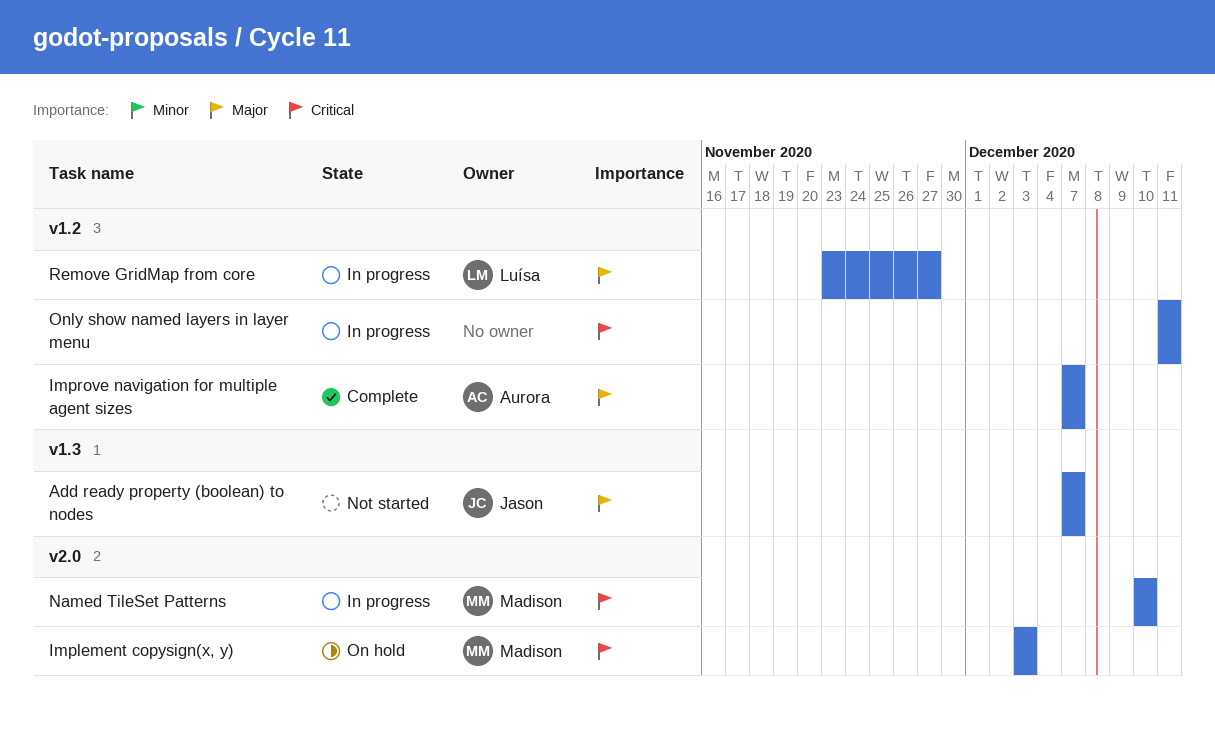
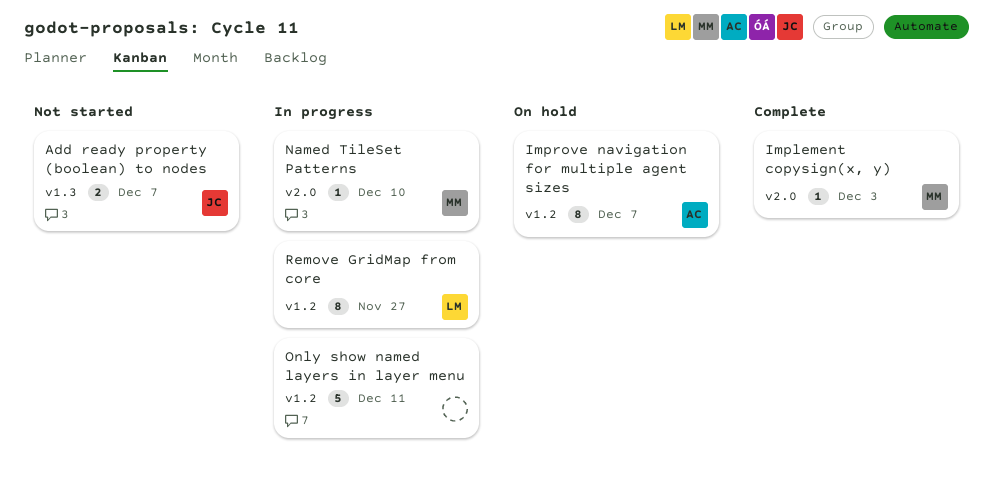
Implement copysign(x, y), status: On hold -> Complete
Improve navigation for multiple agent sizes, status: Complete -> On hold

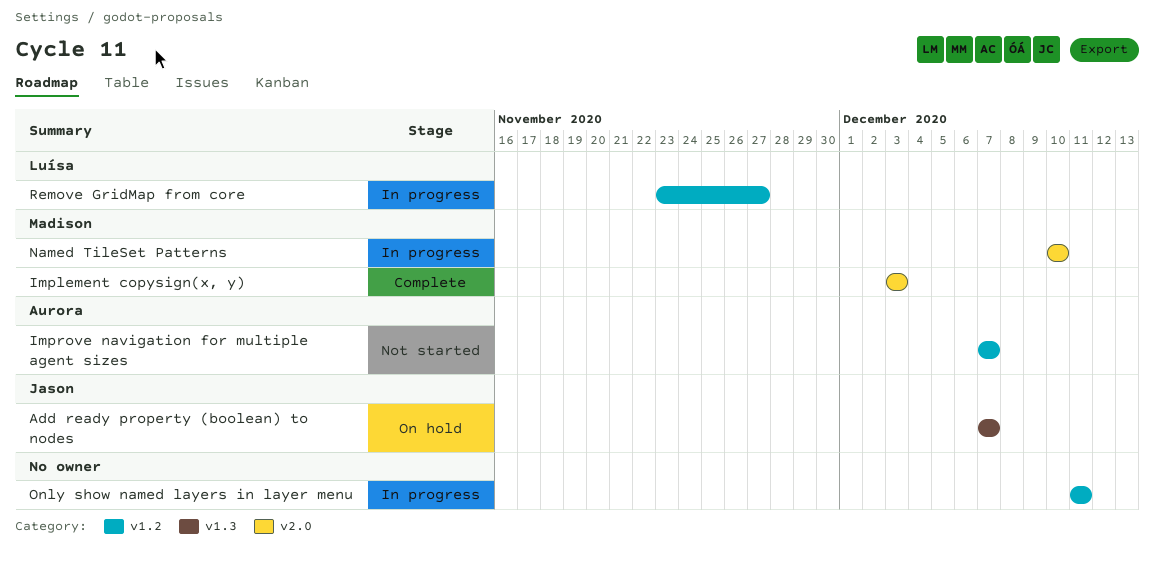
Add ready property (boolean) to nodes, status: Not started -> On hold
Improve navigation for multiple agent sizes, status: On hold -> Not started

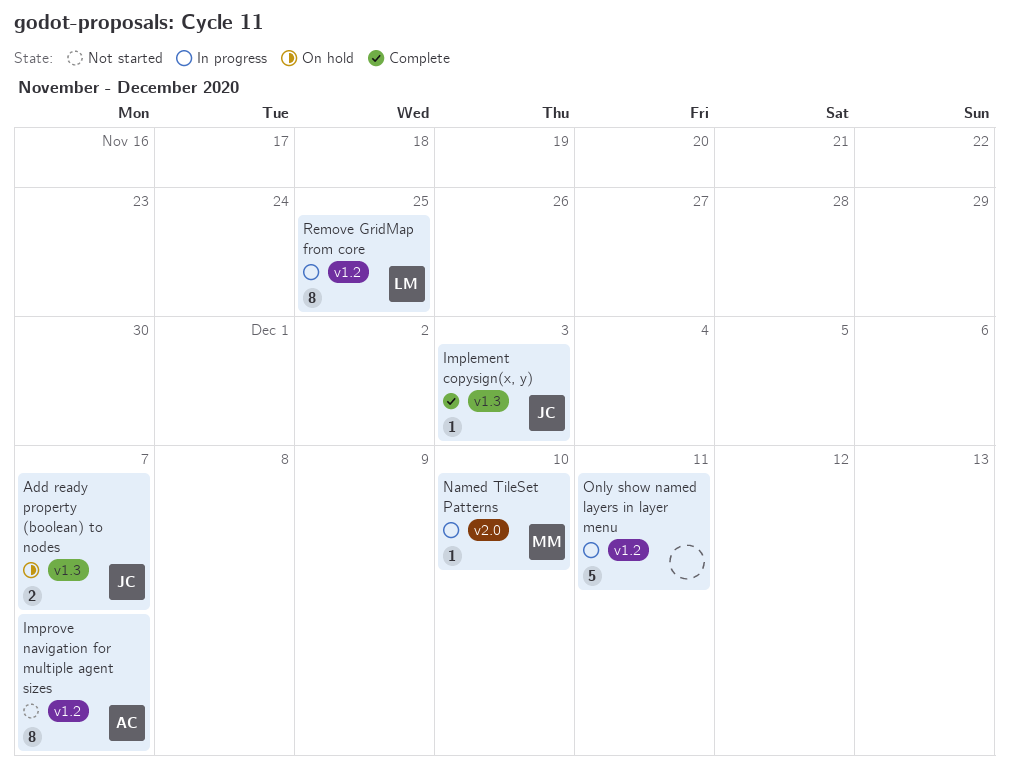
Implement copysign(x, y), owner: Madison -> Jason
Implement copysign(x, y), label: v2.0 -> v1.3
Remove GridMap from core, due: Nov 27 -> Nov 25

